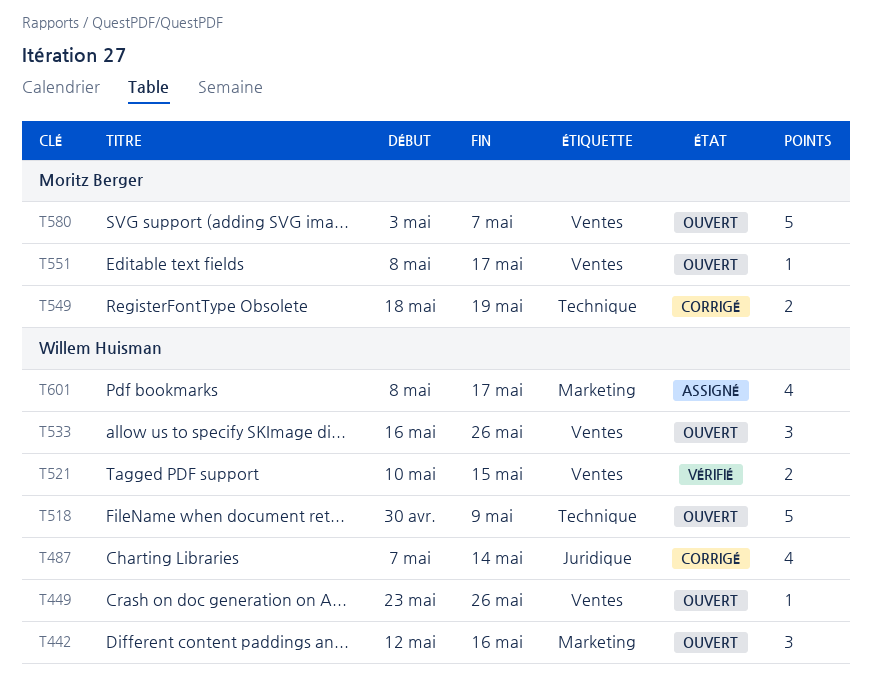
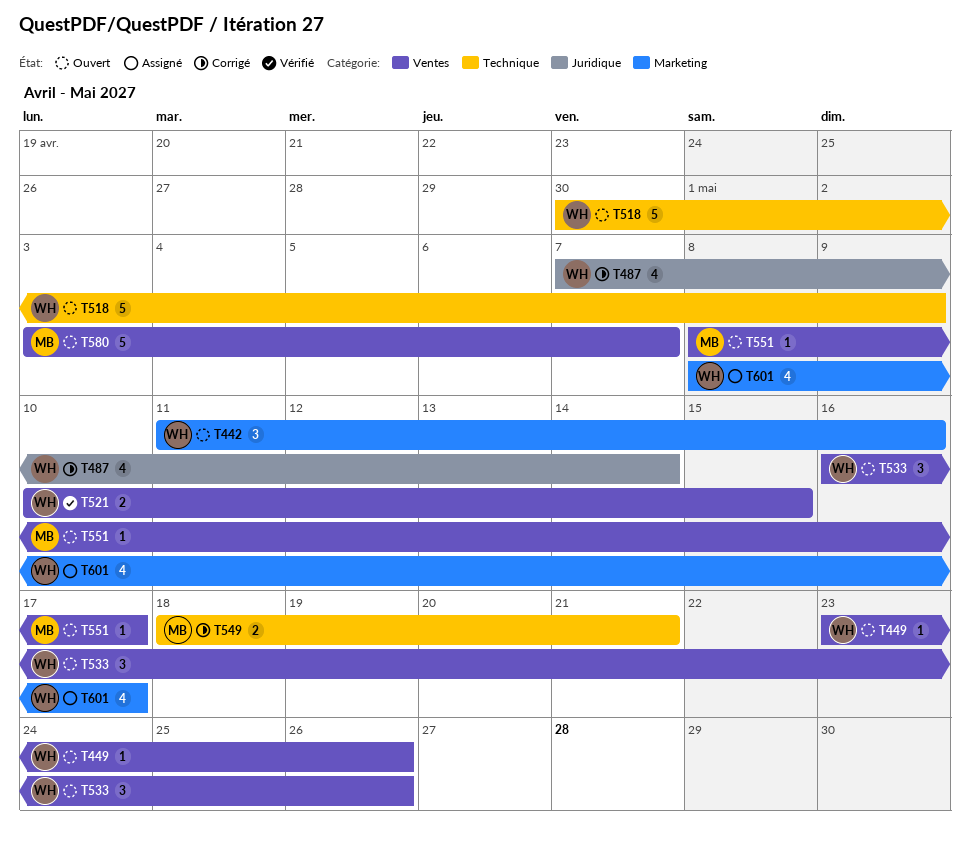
T442, start: May 12 -> May 11
T549, due: May 19 -> May 21

